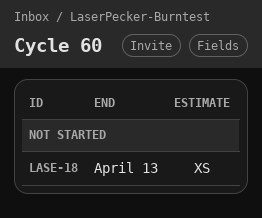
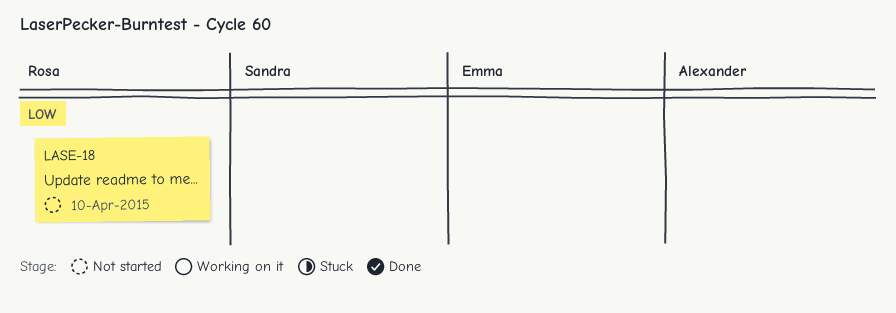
LASE-18, due: Apr 13 -> Apr 10

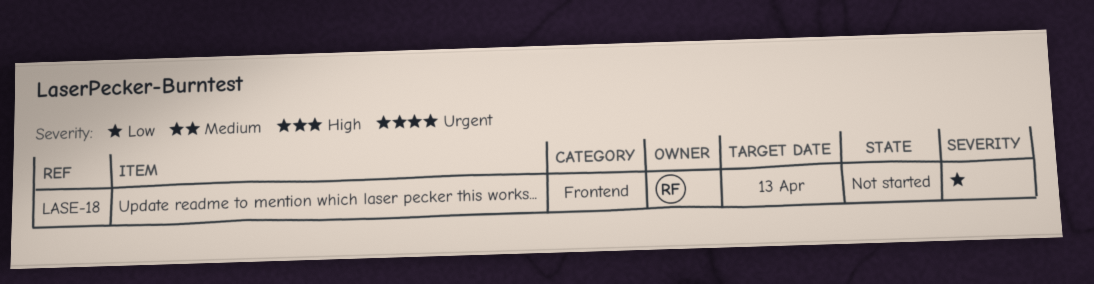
LASE-18, due: Apr 10 -> Apr 13

